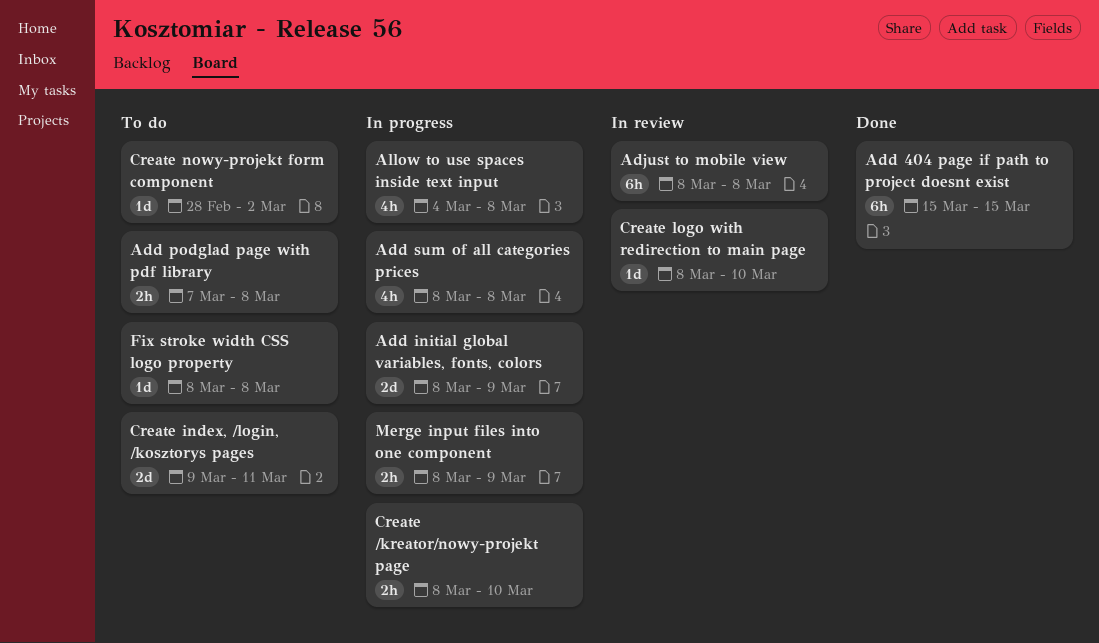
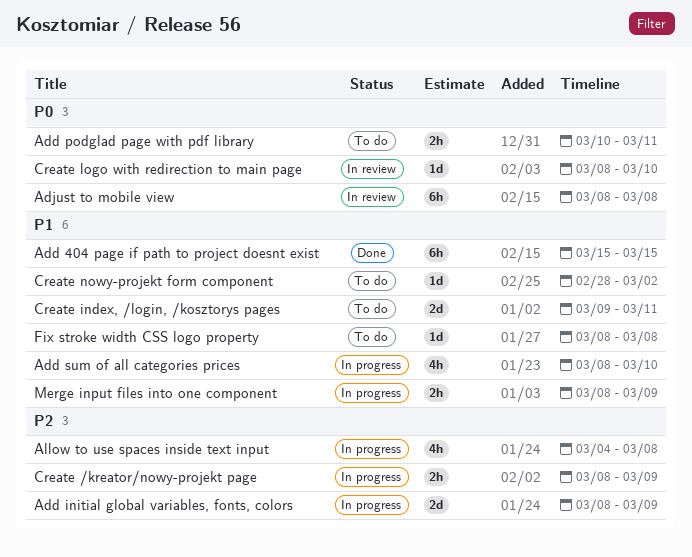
Add podglad page with pdf library, start: Mar 7 -> Mar 10
Add podglad page with pdf library, due: Mar 8 -> Mar 11
Add sum of all categories prices, due: Mar 8 -> Mar 10
Create /kreator/nowy-projekt page, due: Mar 10 -> Mar 9

